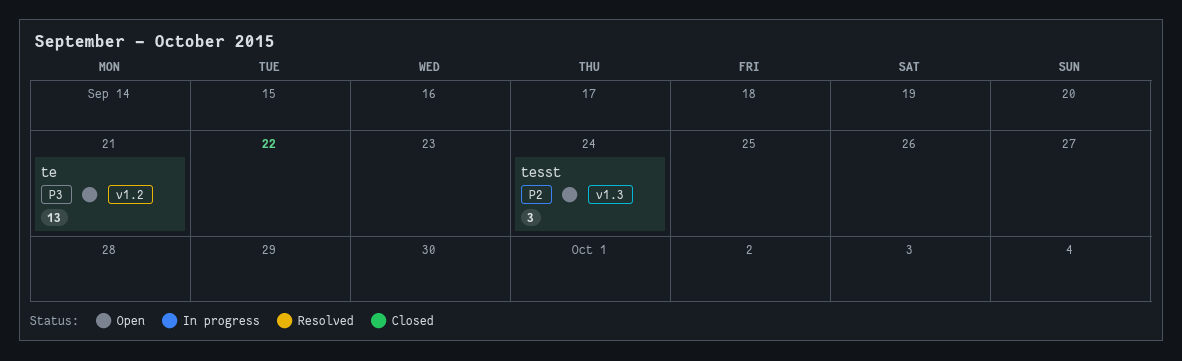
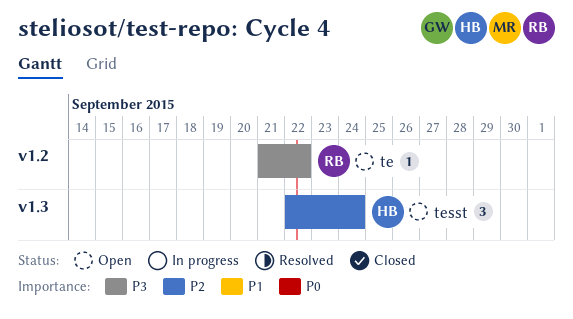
te, estimate: 13 -> 1
te, due: Sep 21 -> Sep 22

